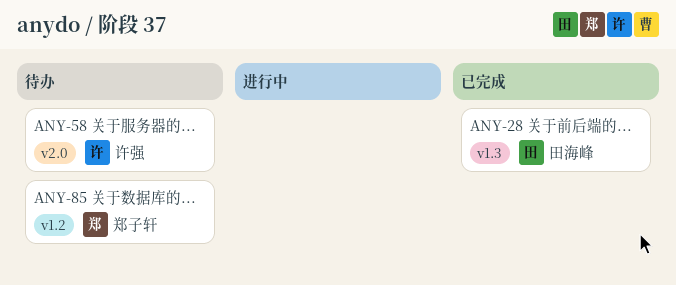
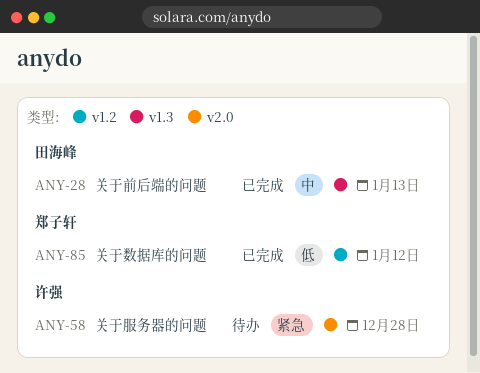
ANY-85, status: 待办 -> 已完成

